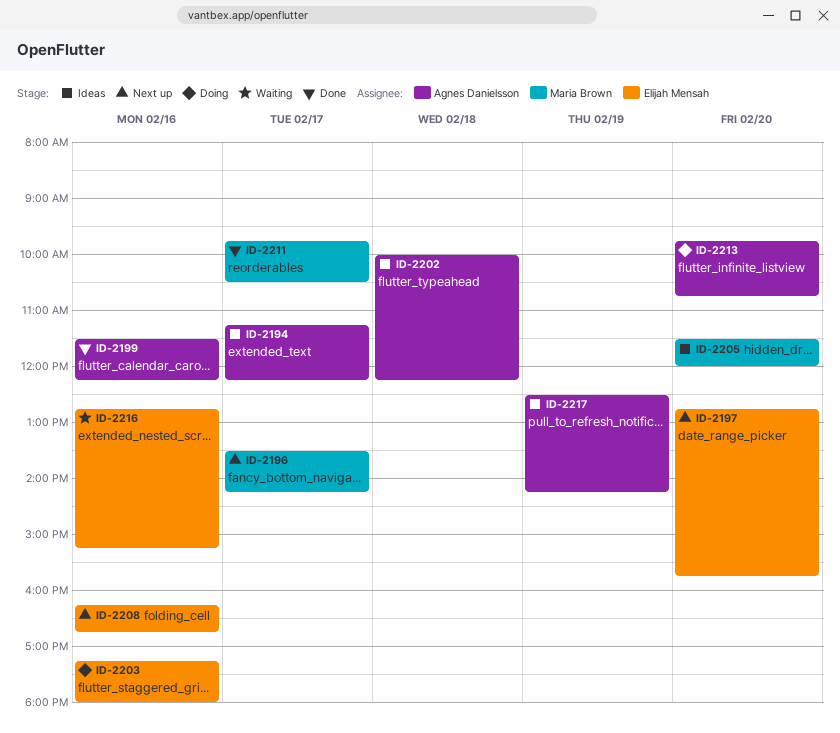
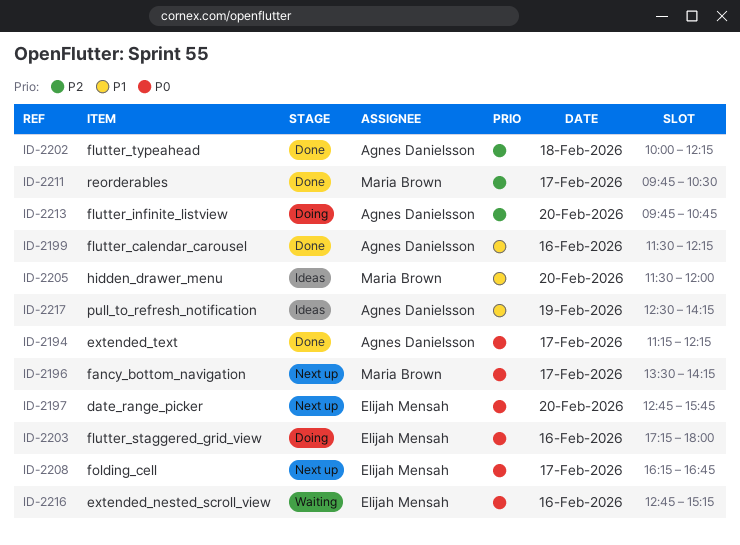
ID-2194, status: Ideas -> Done
ID-2202, status: Ideas -> Done
ID-2208, day: Feb 16 -> Feb 17

